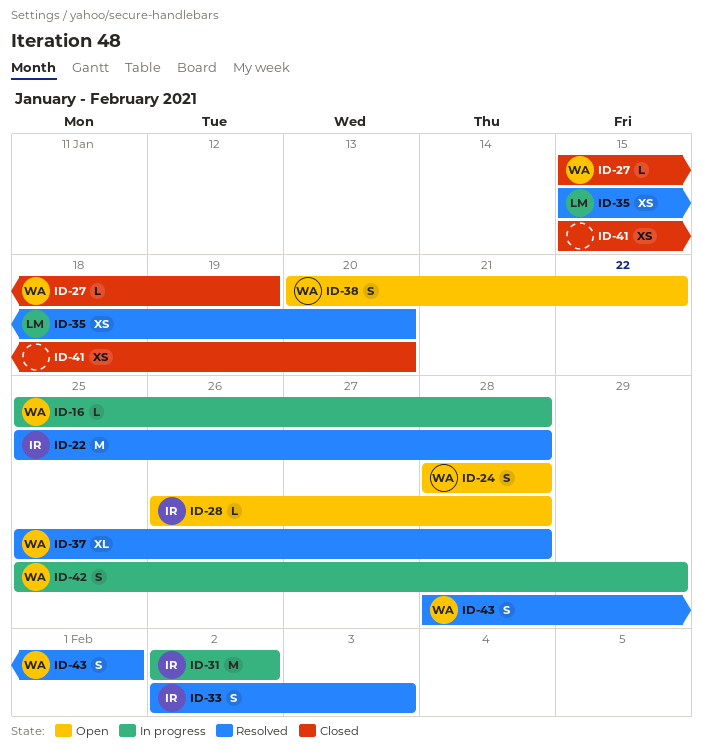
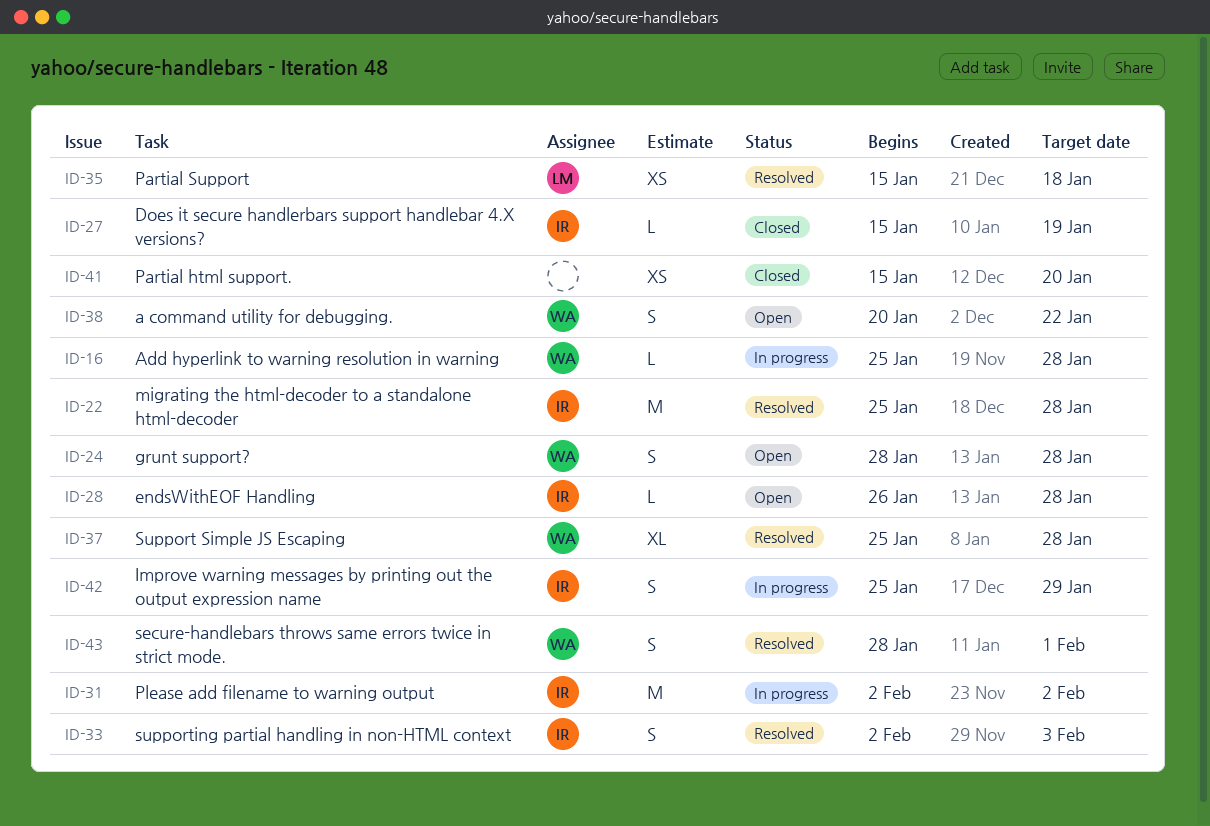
ID-27, owner: WA -> IR
ID-35, due: Jan 20 -> Jan 18
ID-42, owner: WA -> IR

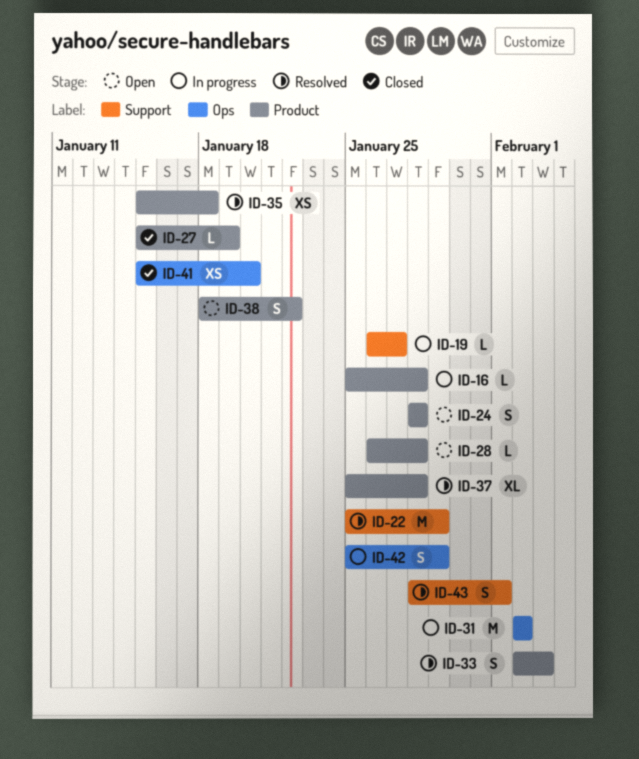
ID-19: none -> present
ID-22, due: Jan 28 -> Jan 29
ID-38, start: Jan 20 -> Jan 18

